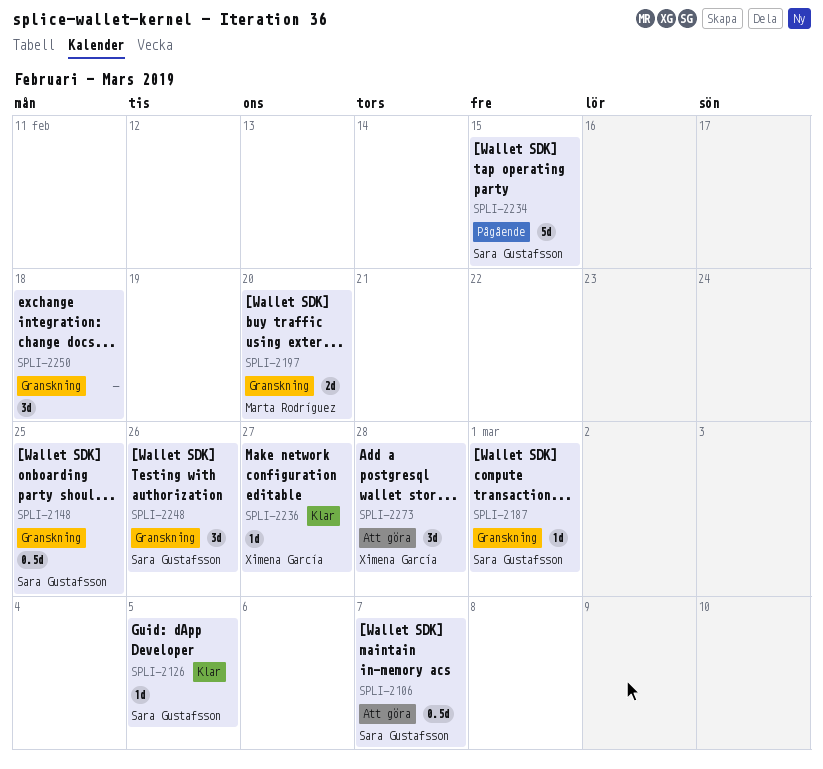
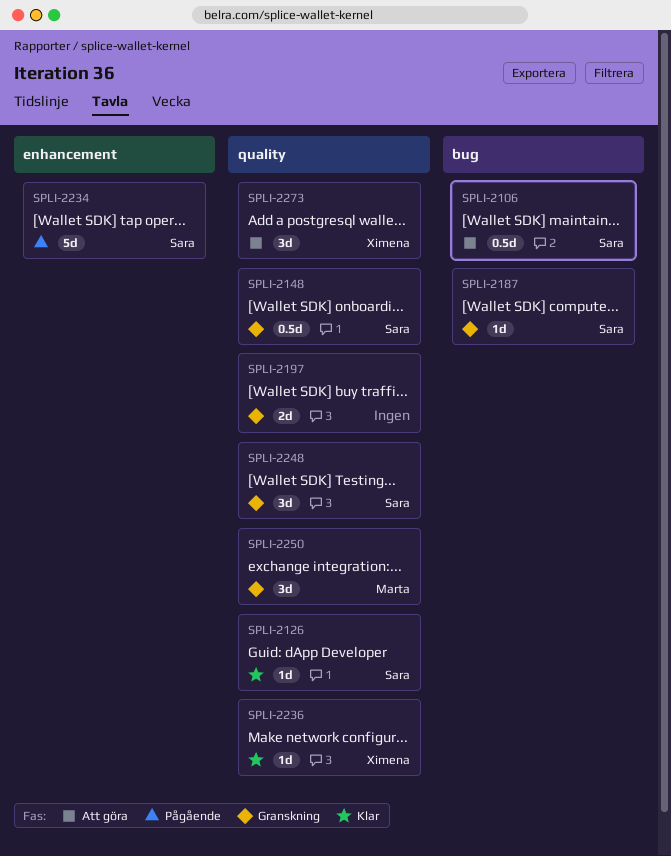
SPLI-2197, owner: Marta Rodríguez -> none
SPLI-2250, owner: none -> Marta Rodríguez

